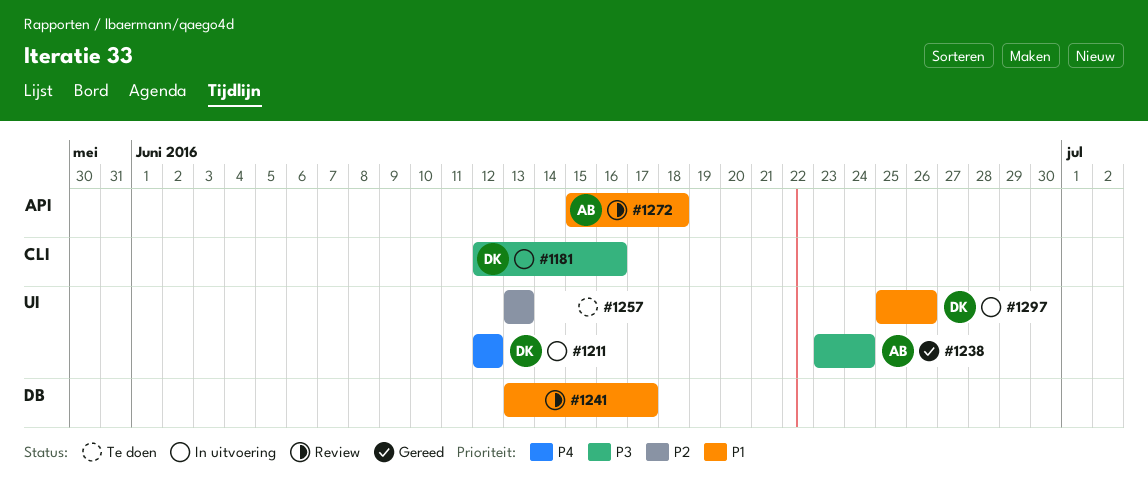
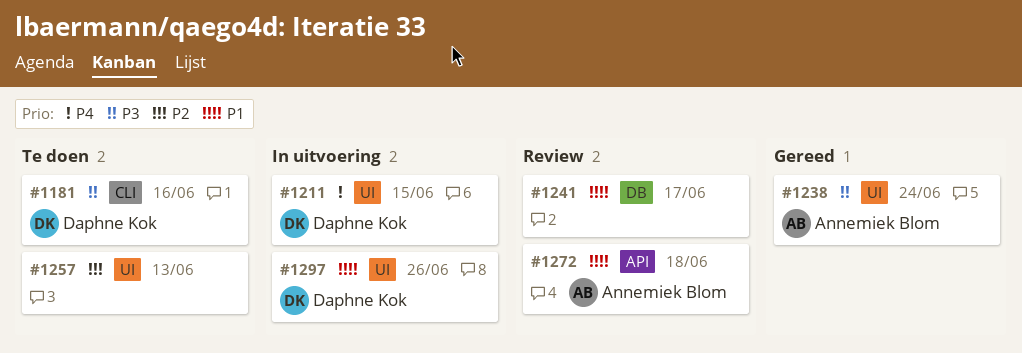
#1181, status: In uitvoering -> Te doen
#1211, due: Jun 12 -> Jun 15

